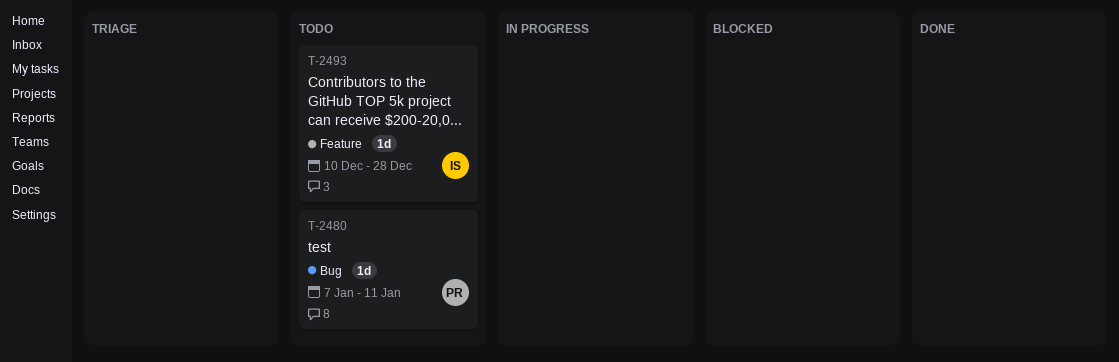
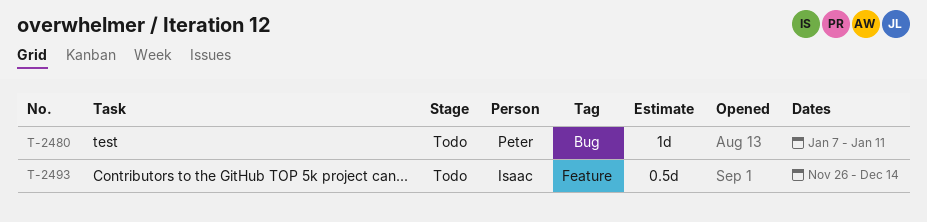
T-2493, estimate: 1d -> 0.5d
T-2493, start: Dec 10 -> Nov 26
T-2493, due: Dec 28 -> Dec 14

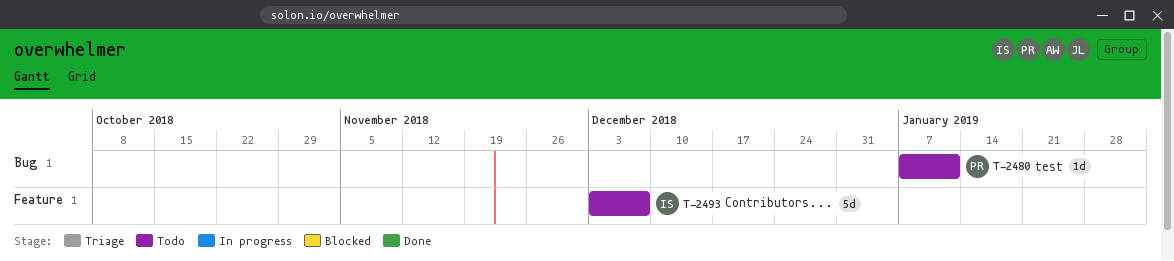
T-2493, estimate: 0.5d -> 5d
T-2493, start: Nov 26 -> Dec 3
T-2493, due: Dec 14 -> Dec 7

